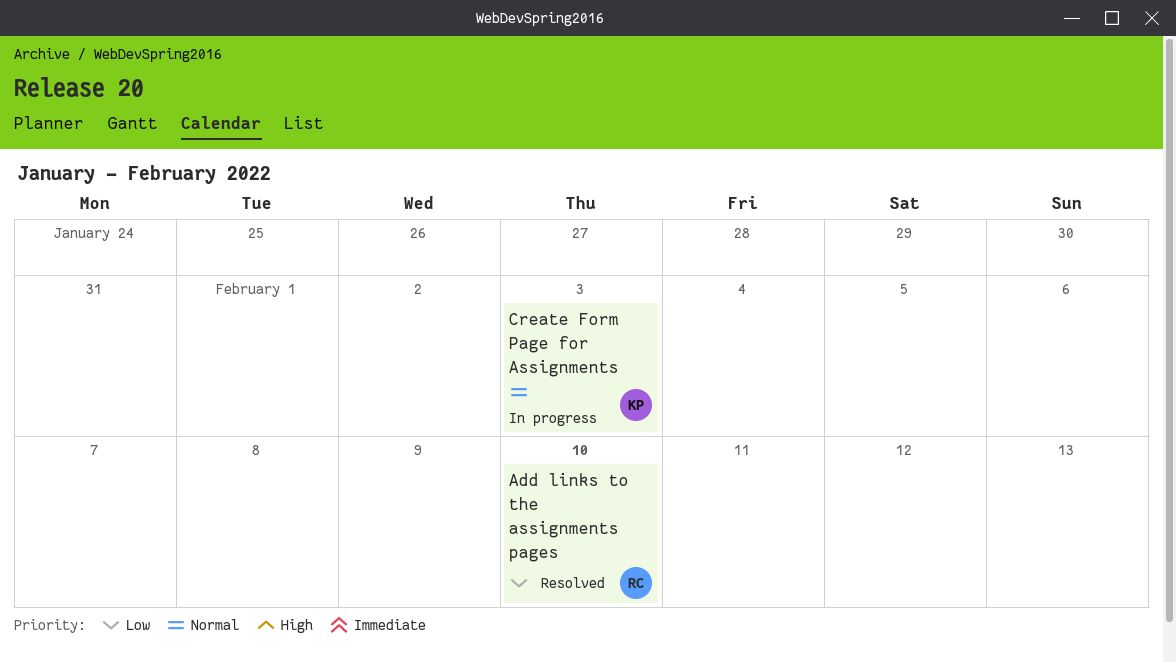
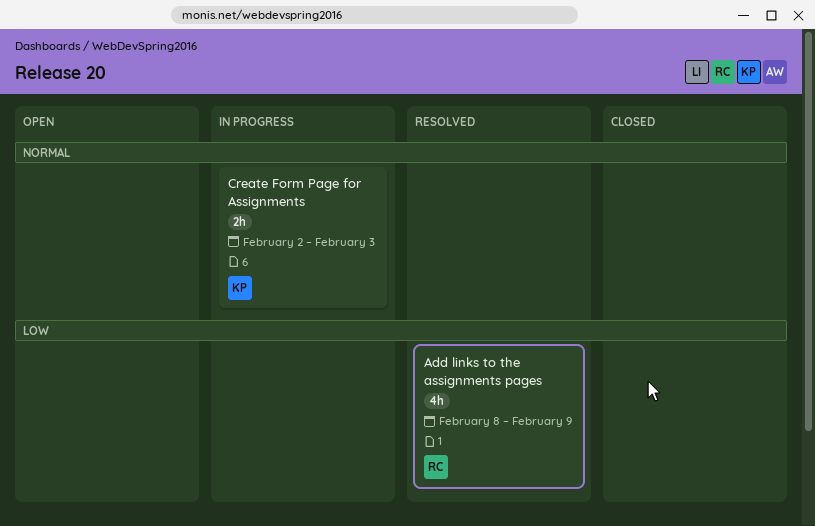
Add links to the assignments pages, due: Feb 10 -> Feb 9

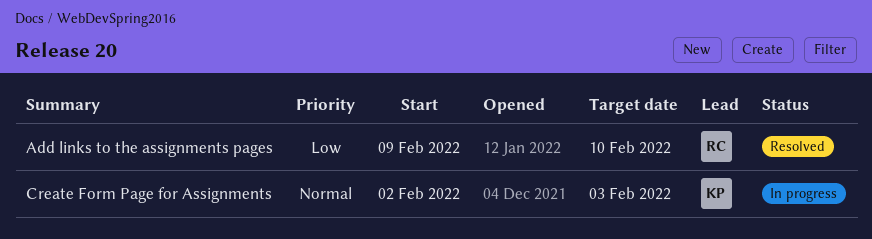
Add links to the assignments pages, start: Feb 8 -> Feb 9
Add links to the assignments pages, due: Feb 9 -> Feb 10

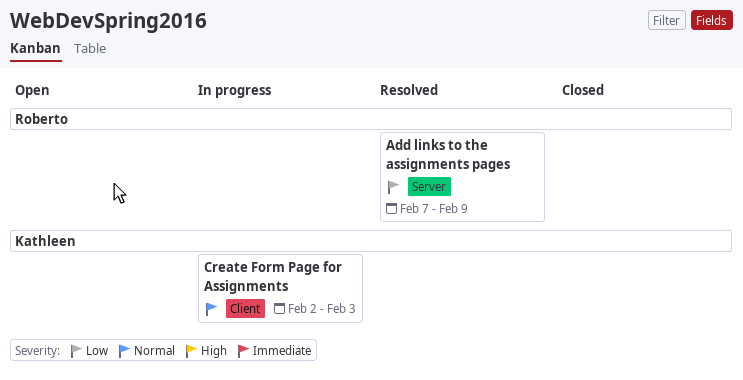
Add links to the assignments pages, start: Feb 9 -> Feb 7
Add links to the assignments pages, due: Feb 10 -> Feb 9

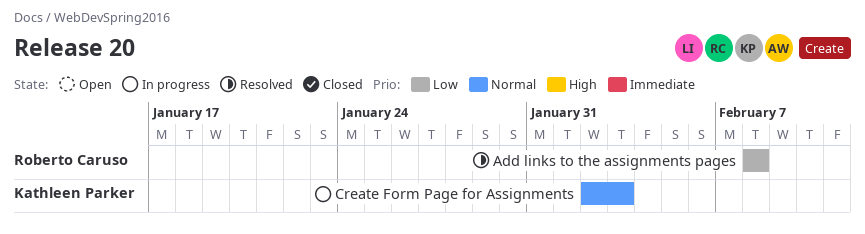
Add links to the assignments pages, start: Feb 7 -> Feb 8
Add links to the assignments pages, due: Feb 9 -> Feb 8

